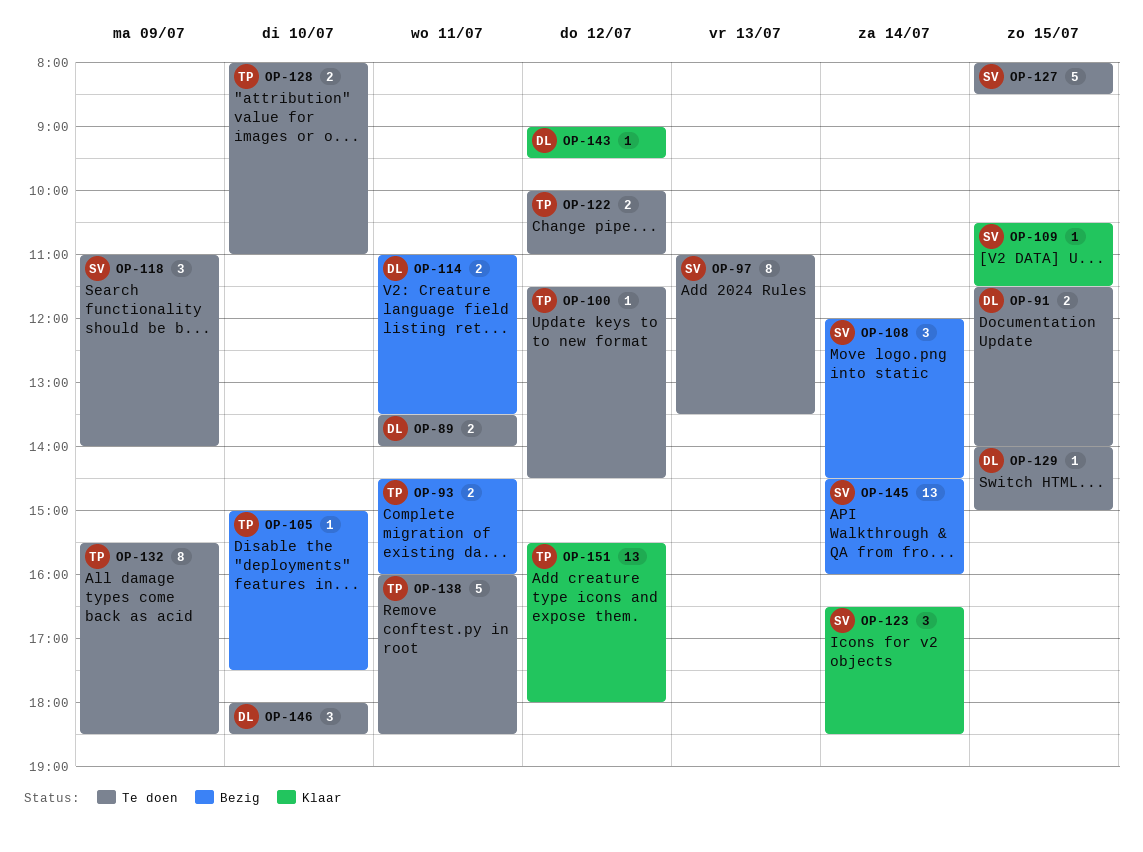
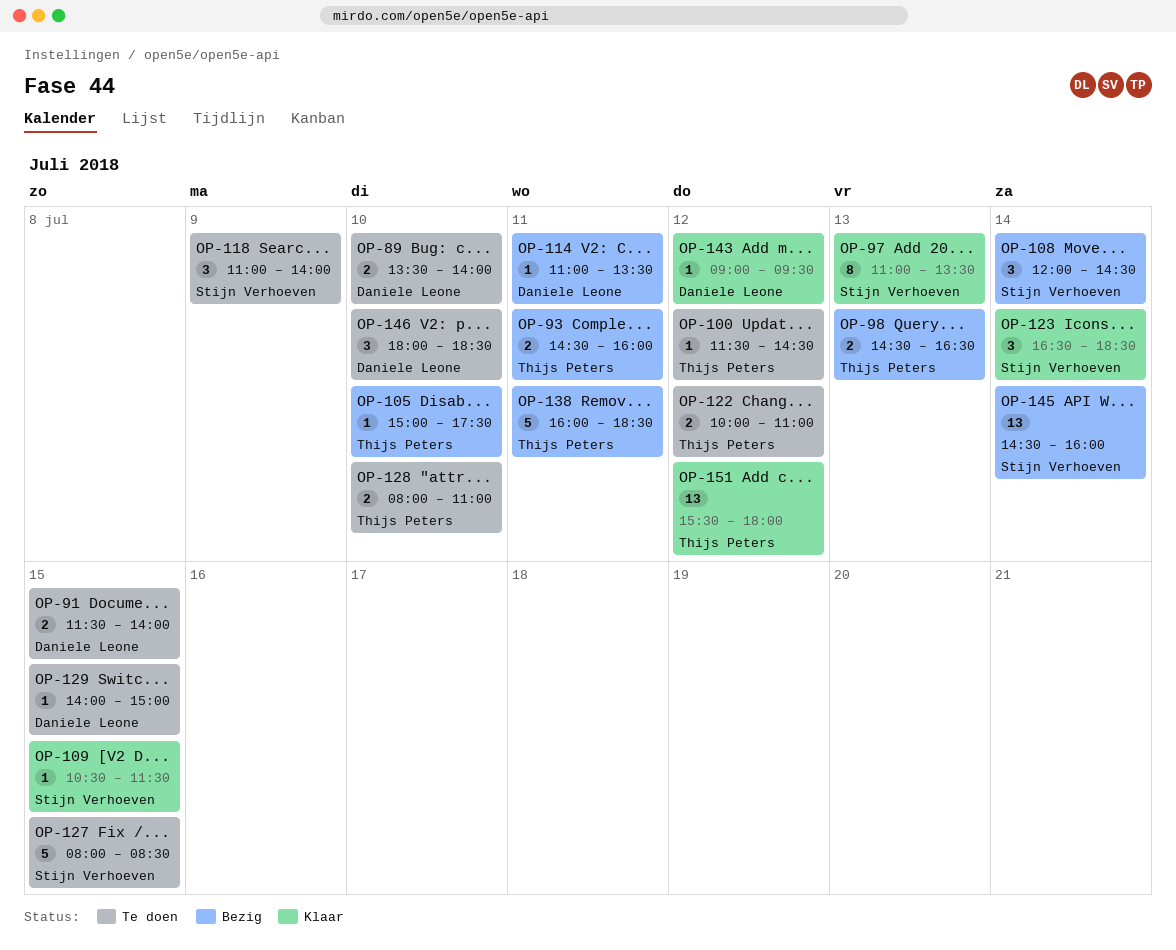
OP-89, day: Jul 11 -> Jul 10
OP-97, status: Te doen -> Klaar
OP-98: none -> present
OP-114, estimate: 2 -> 1
OP-132: present -> none
OP-138, status: Te doen -> Bezig

